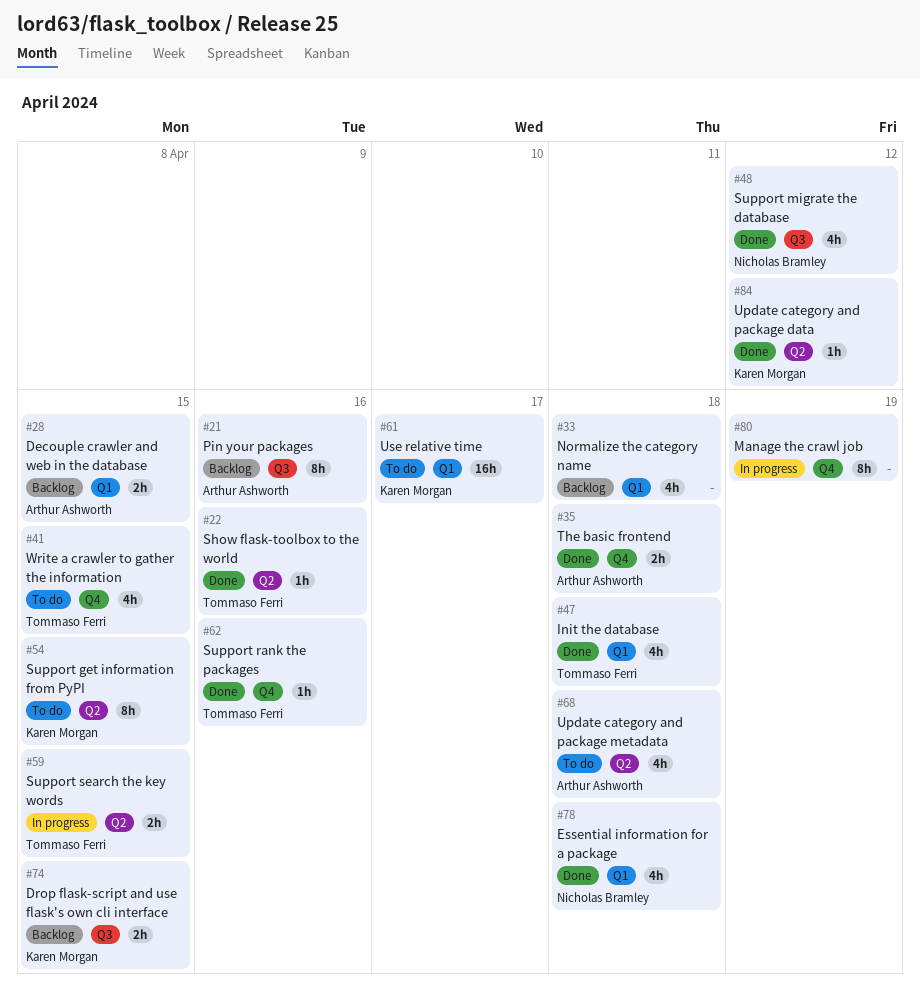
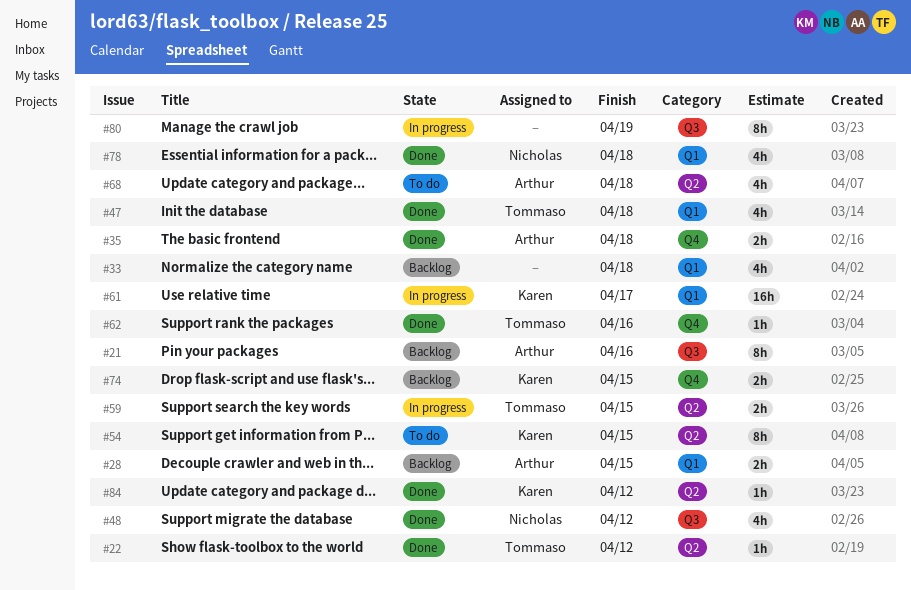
#22, due: Apr 16 -> Apr 12
#41: present -> none
#61, status: To do -> In progress
#74, label: Q3 -> Q4
#80, label: Q4 -> Q3

